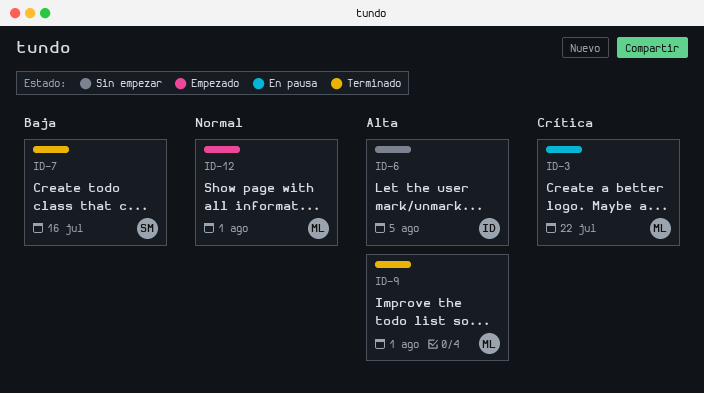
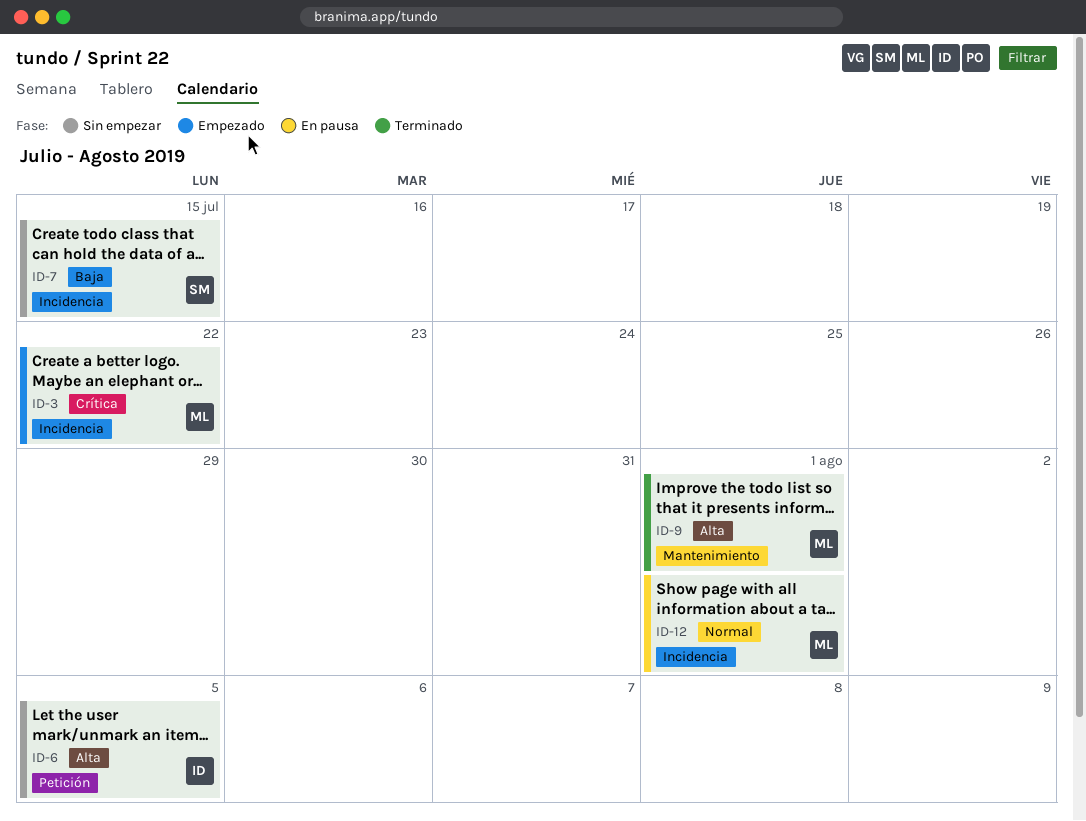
ID-3, status: En pausa -> Empezado
ID-7, status: Terminado -> Sin empezar
ID-7, due: Jul 16 -> Jul 15
ID-12, status: Empezado -> En pausa

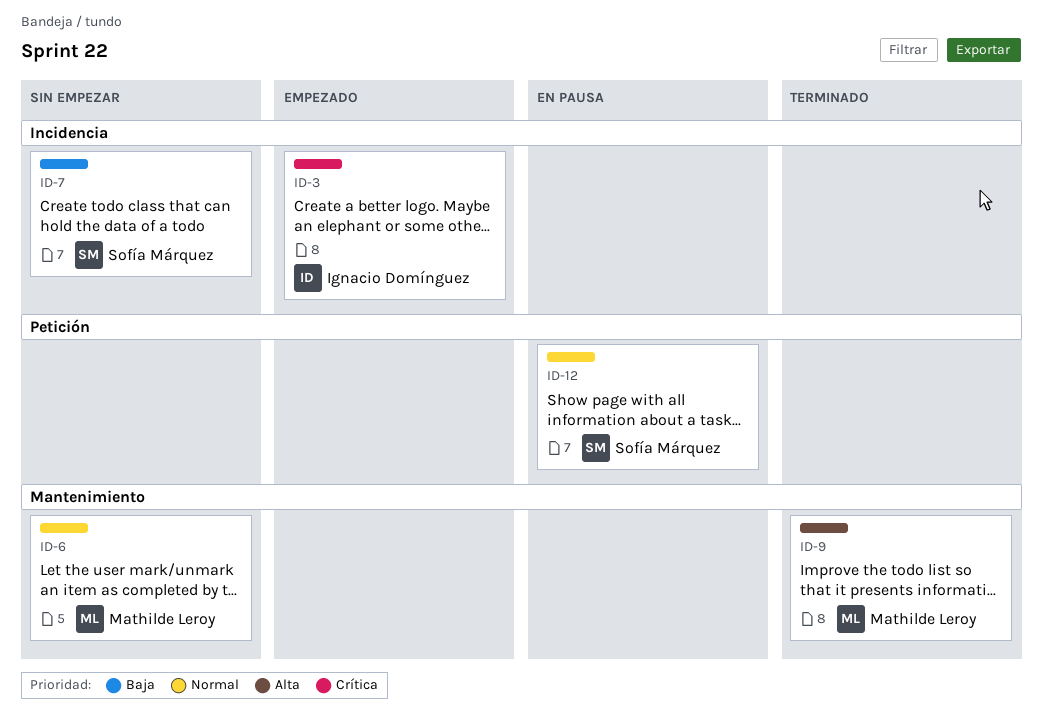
ID-3, owner: Mathilde Leroy -> Ignacio Domínguez
ID-6, owner: Ignacio Domínguez -> Mathilde Leroy
ID-6, priority: Alta -> Normal
ID-6, label: Petición -> Mantenimiento
ID-12, owner: Mathilde Leroy -> Sofía Márquez
ID-12, label: Incidencia -> Petición

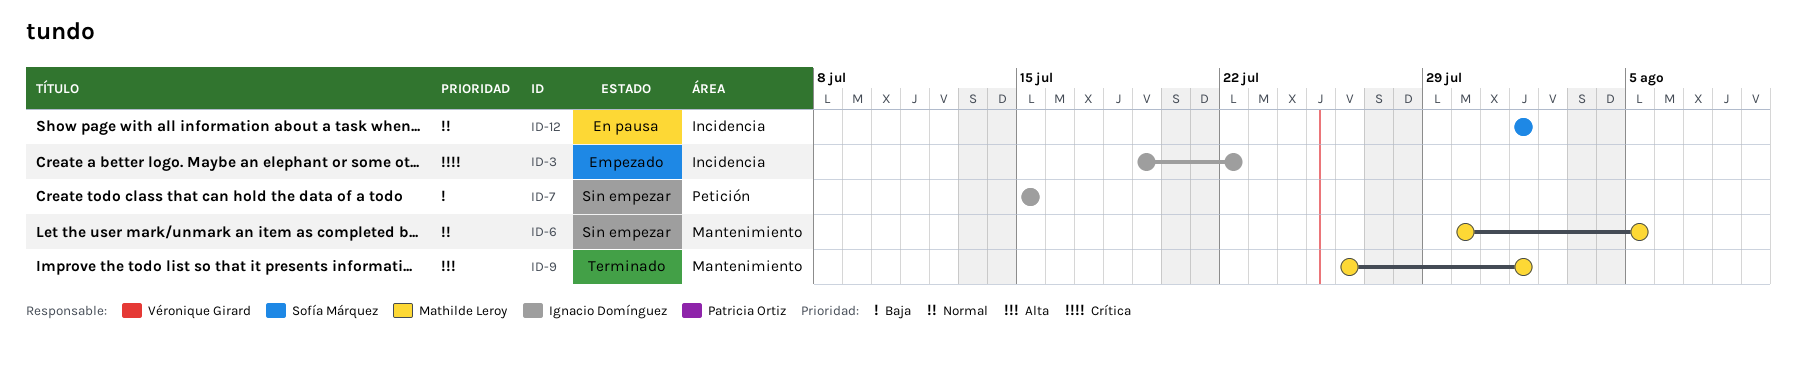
ID-7, owner: Sofía Márquez -> Ignacio Domínguez
ID-7, label: Incidencia -> Petición
ID-12, label: Petición -> Incidencia

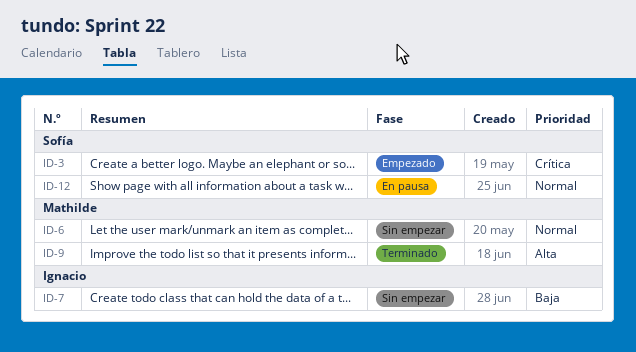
ID-3, owner: Ignacio Domínguez -> Sofía Márquez

